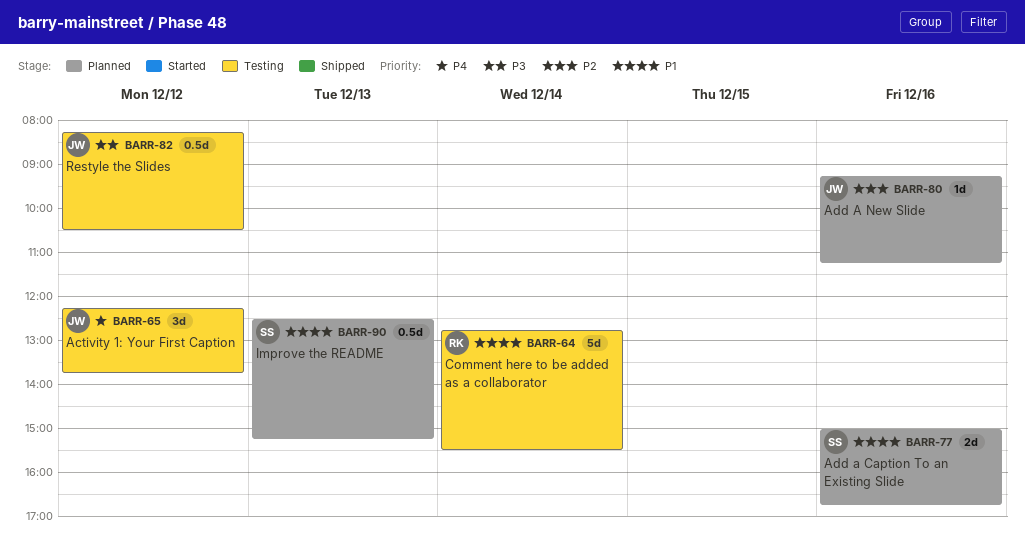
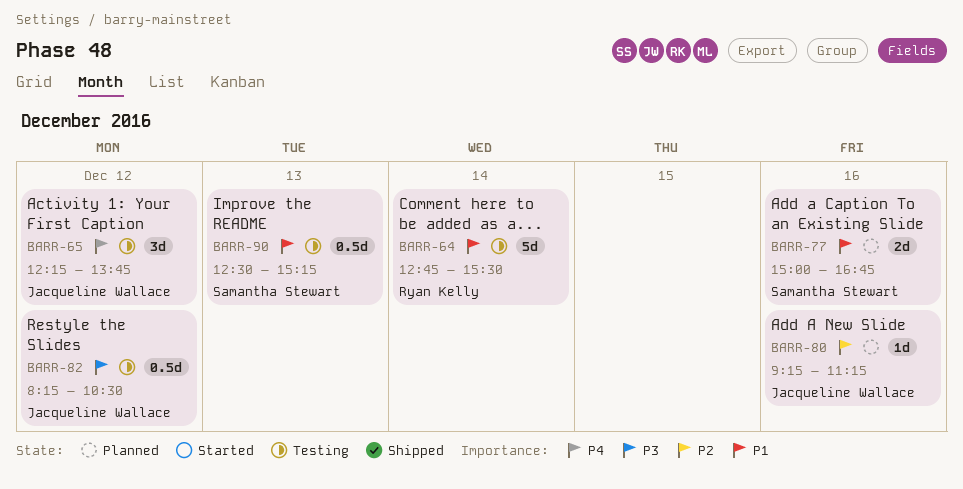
BARR-90, status: Planned -> Testing

